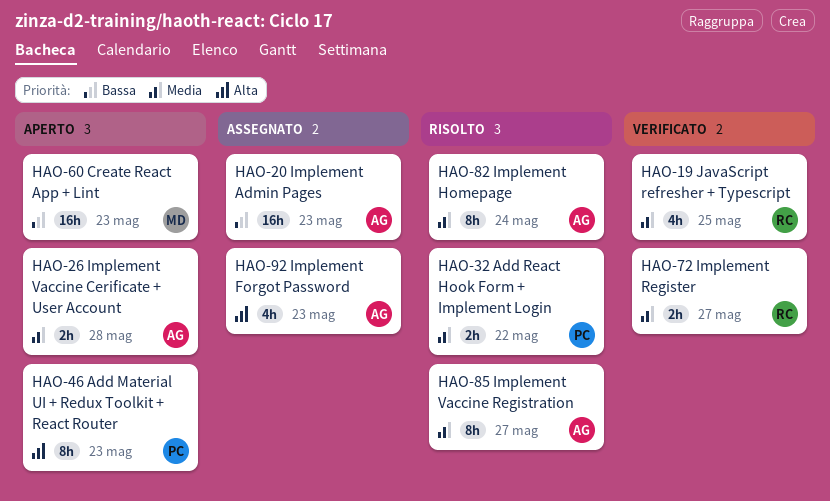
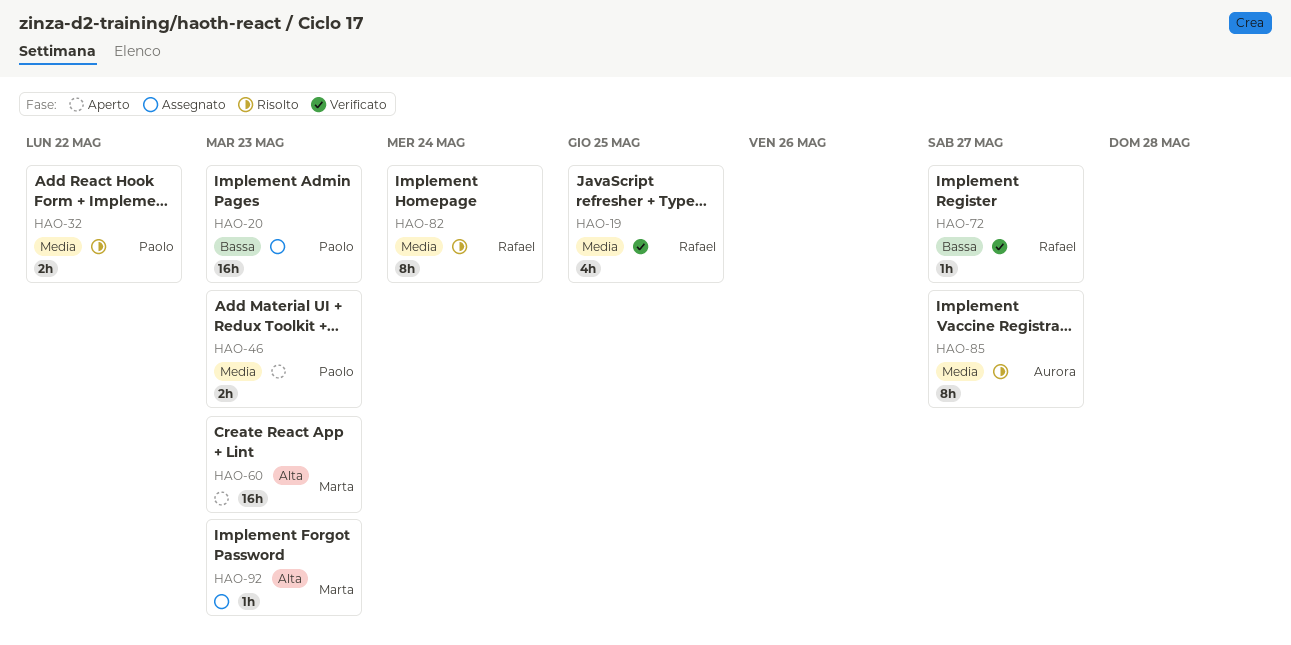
HAO-20, owner: Aurora -> Paolo
HAO-26: present -> none
HAO-46, priority: Alta -> Media
HAO-46, estimate: 8h -> 2h
HAO-60, priority: Bassa -> Alta
HAO-72, priority: Media -> Bassa
HAO-72, estimate: 2h -> 1h
HAO-82, owner: Aurora -> Rafael
HAO-92, owner: Aurora -> Marta
HAO-92, estimate: 4h -> 1h

